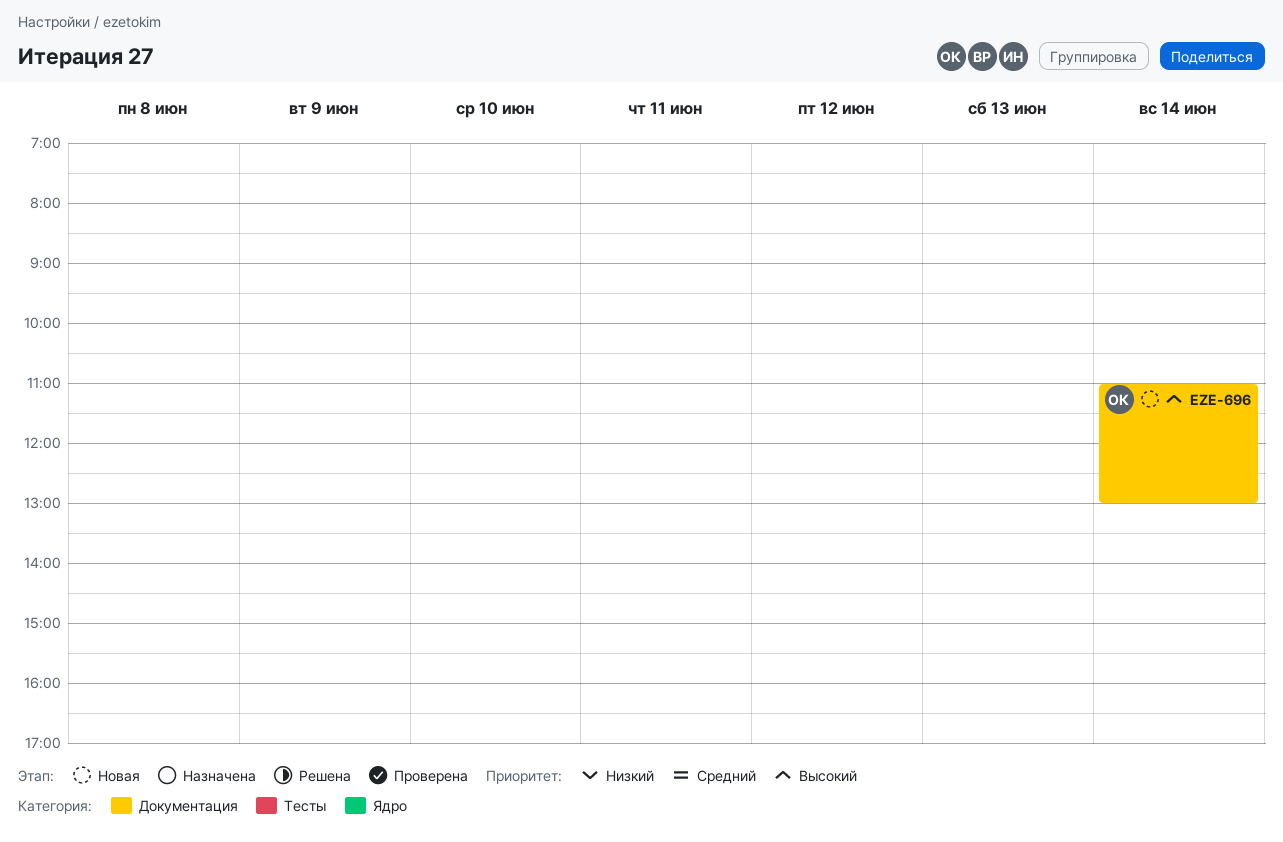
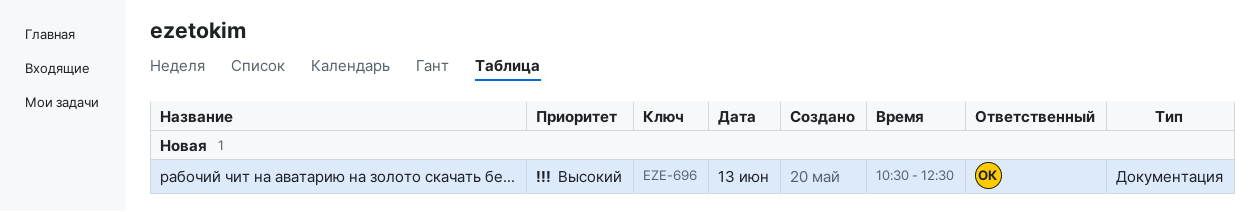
EZE-696, day: Jun 14 -> Jun 13
EZE-696, begins: 11:00 -> 10:30
EZE-696, ends: 13:00 -> 12:30

